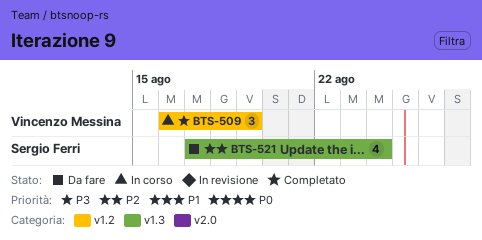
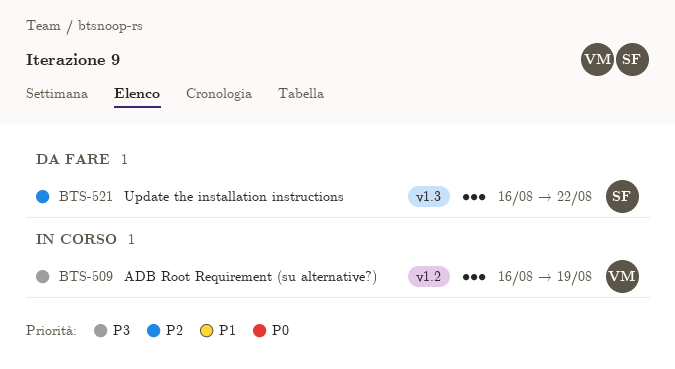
BTS-521, estimate: 4 -> 3
BTS-521, start: Aug 17 -> Aug 16
BTS-521, due: Aug 24 -> Aug 22

